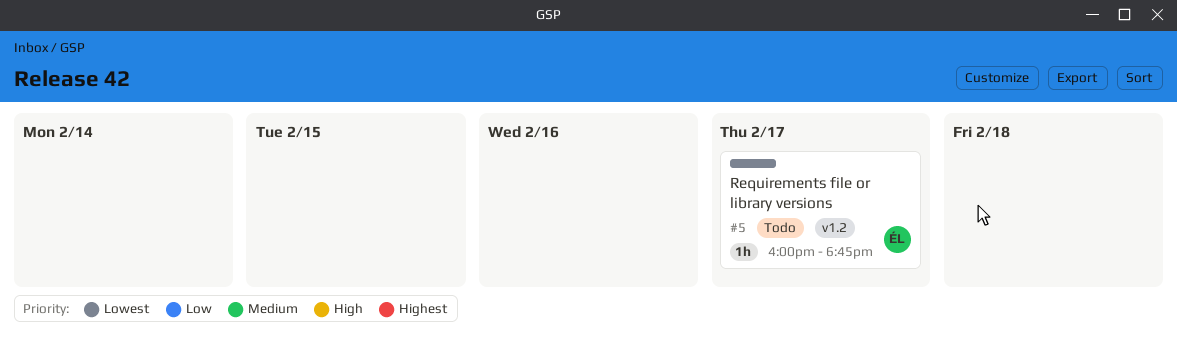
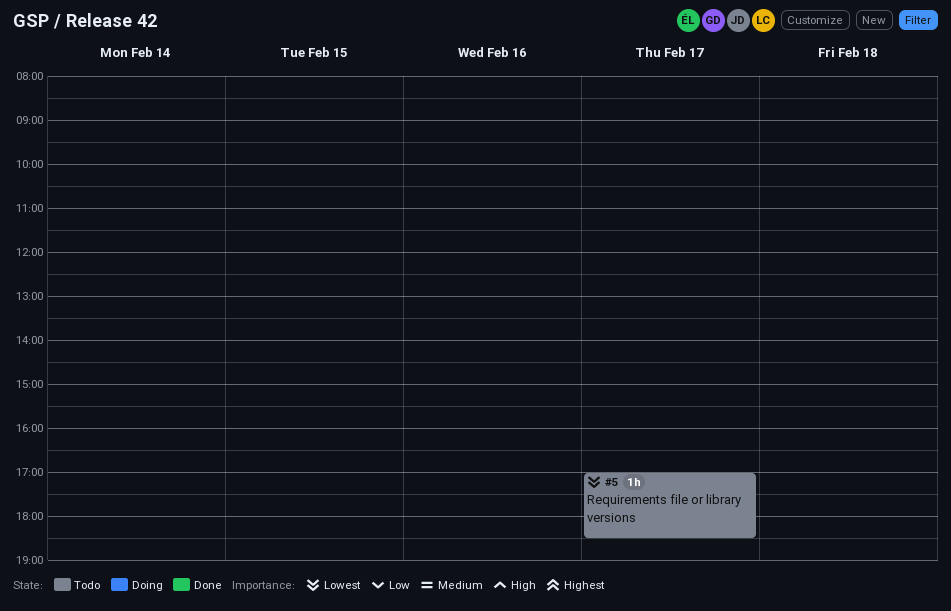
#5, begins: 16:00 -> 17:00
#5, ends: 18:45 -> 18:30

